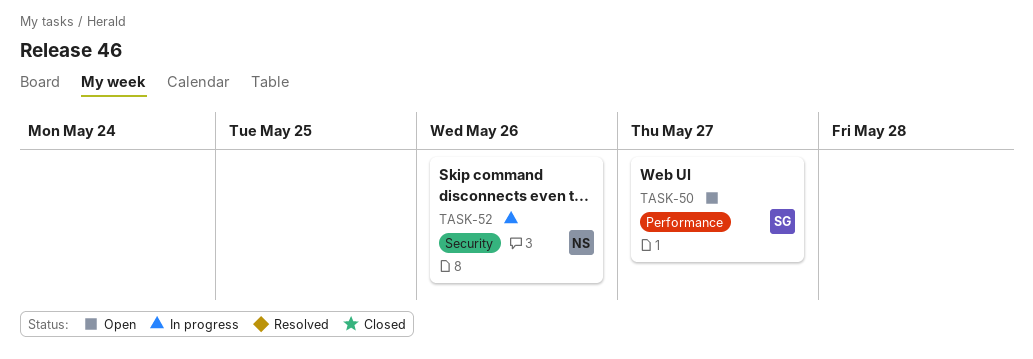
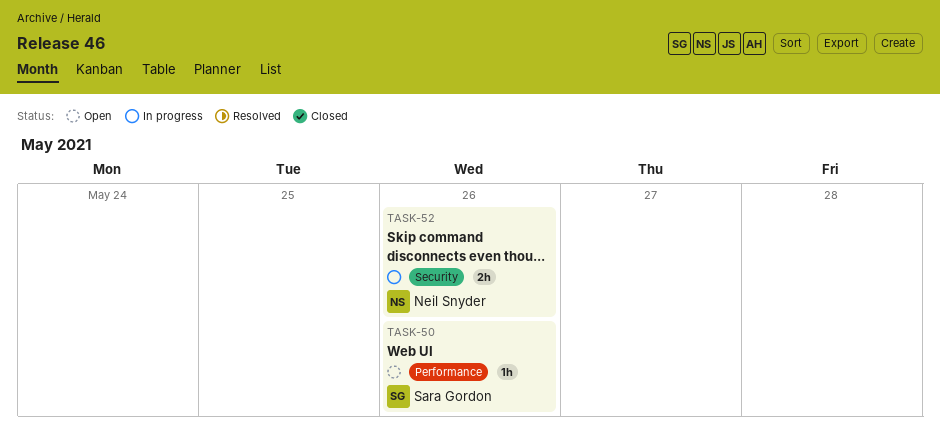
TASK-50, due: May 27 -> May 26

